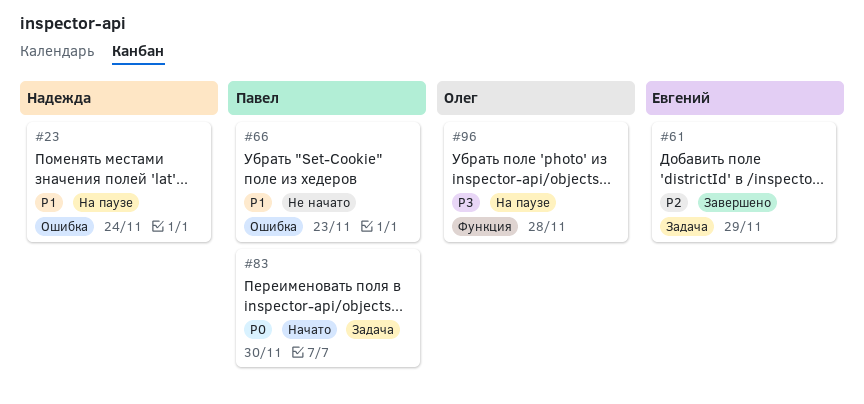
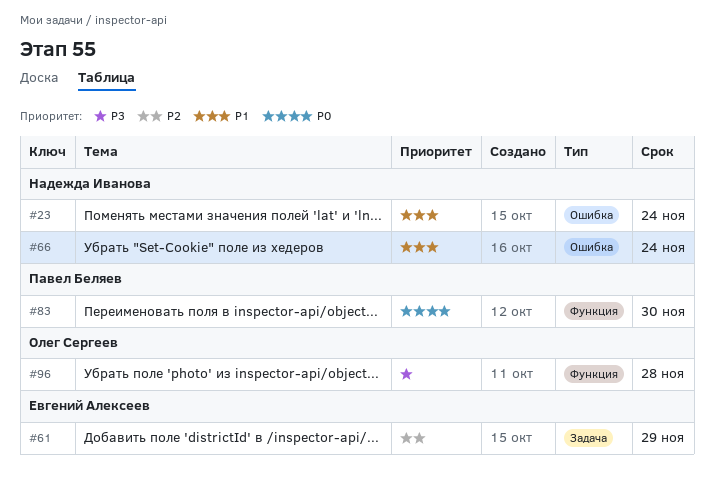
#66, owner: Павел Беляев -> Надежда Иванова
#66, due: Nov 23 -> Nov 24
#83, label: Задача -> Функция

